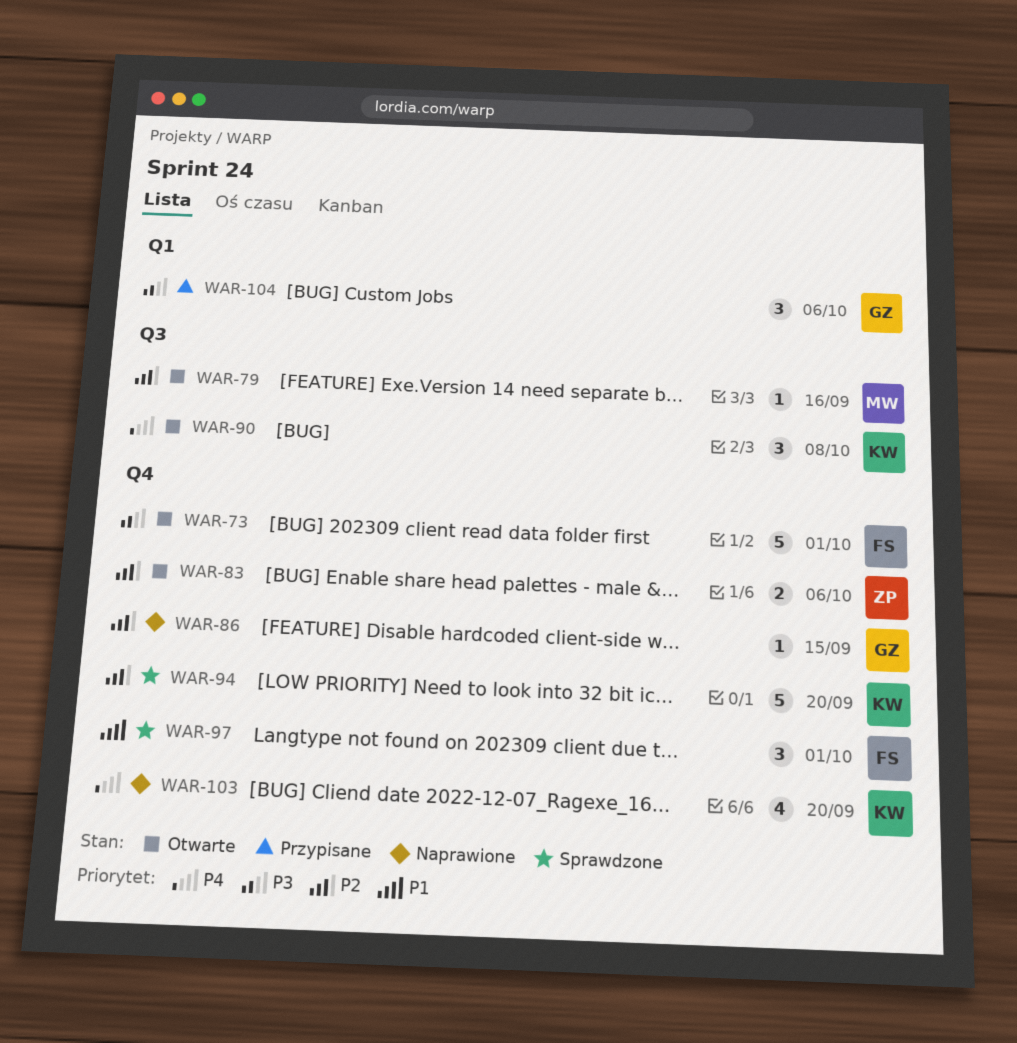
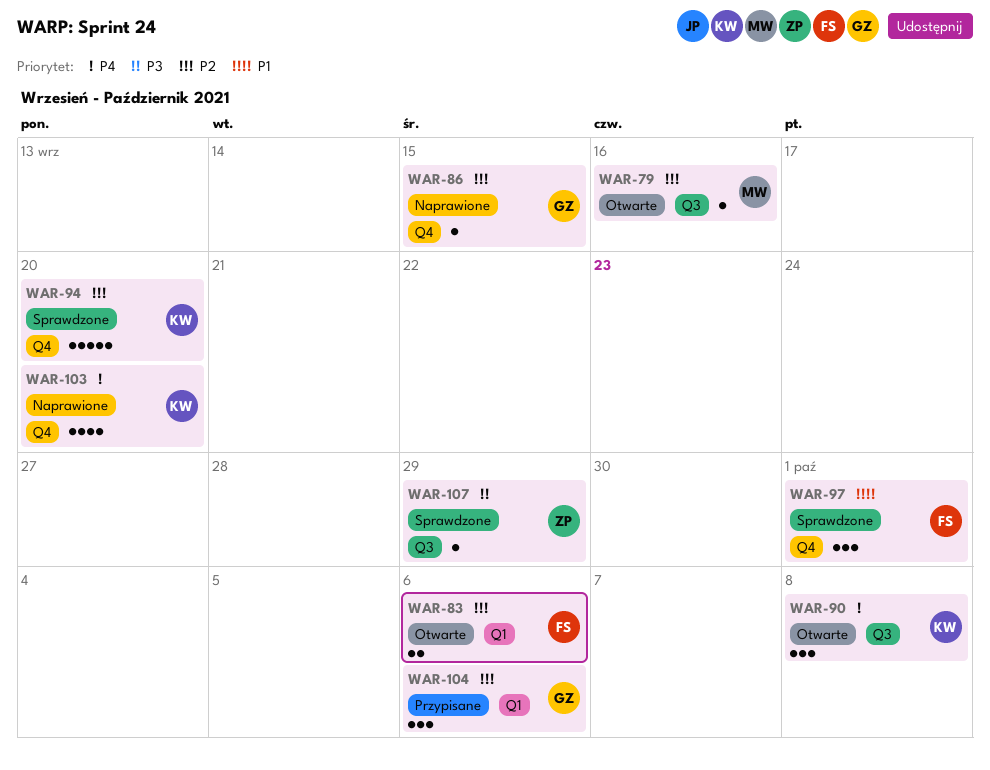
WAR-73: present -> none
WAR-83, owner: ZP -> FS
WAR-83, label: Q4 -> Q1
WAR-104, priority: P3 -> P2
WAR-107: none -> present

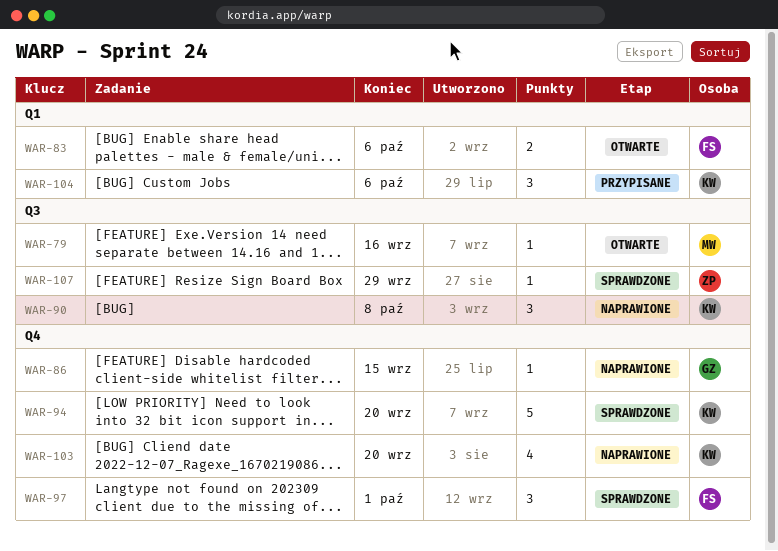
WAR-90, status: Otwarte -> Naprawione
WAR-104, owner: GZ -> KW

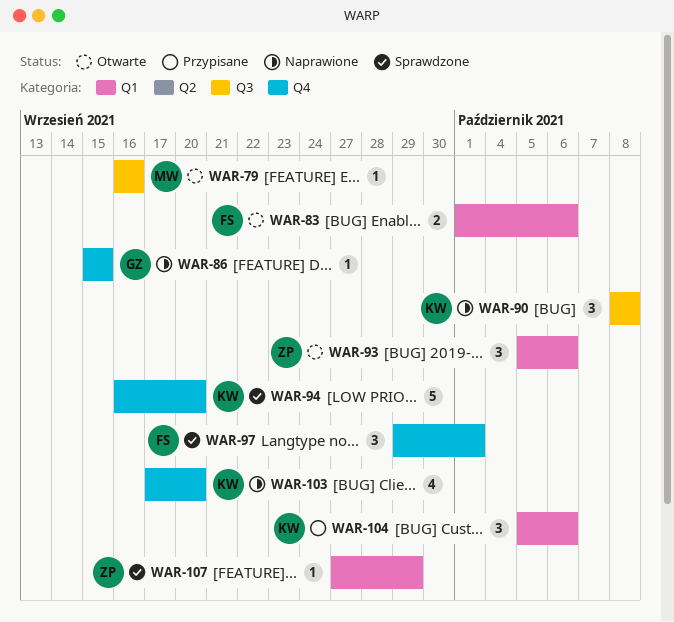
WAR-93: none -> present
WAR-107, label: Q3 -> Q1

